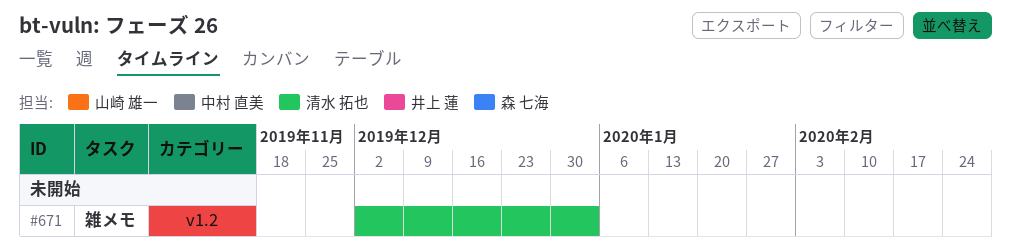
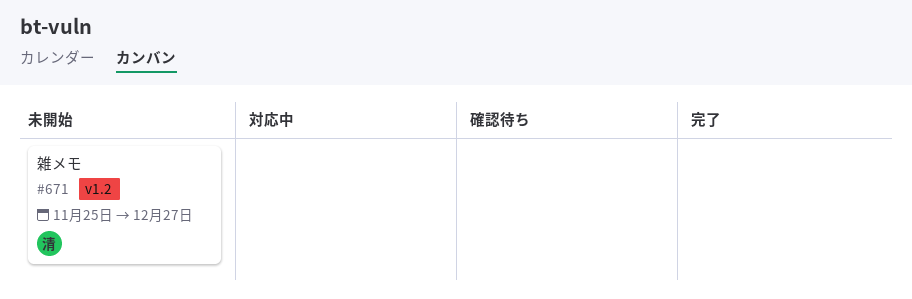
#671, start: Dec 2 -> Nov 25
#671, due: Jan 3 -> Dec 27

